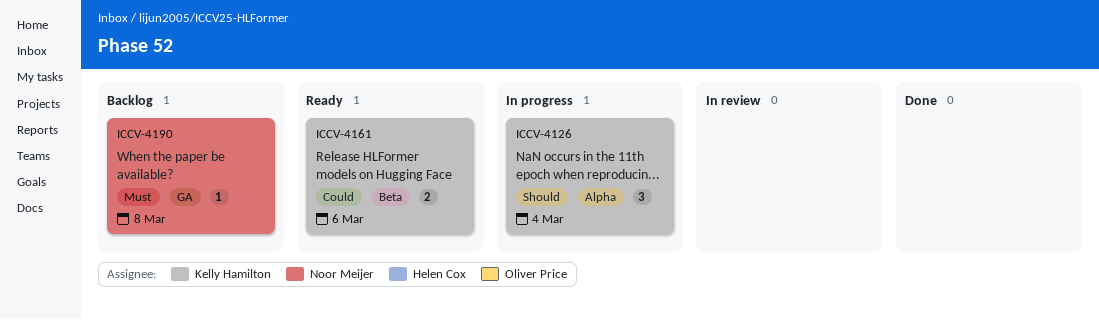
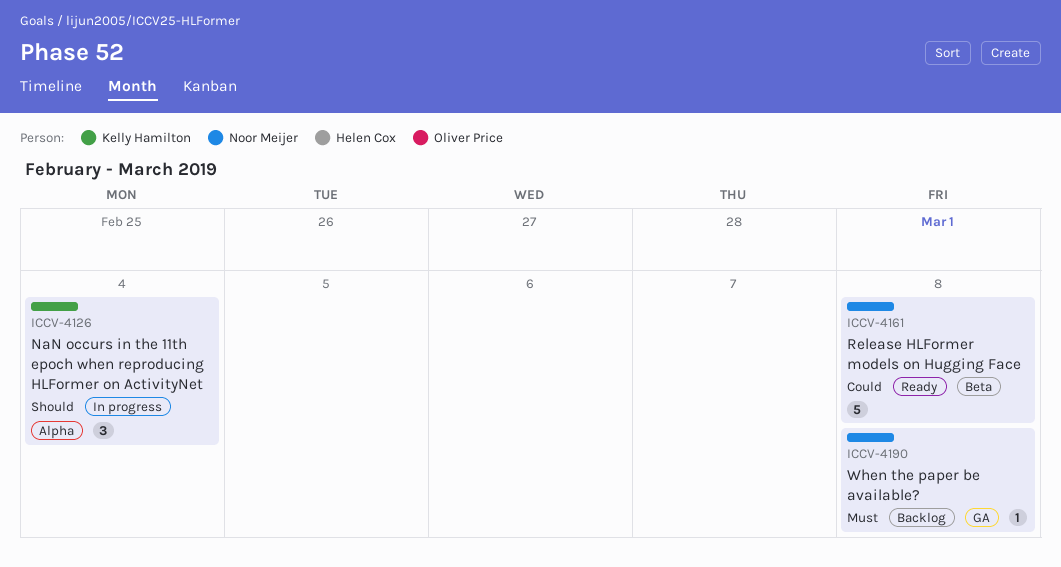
ICCV-4161, owner: Kelly Hamilton -> Noor Meijer
ICCV-4161, estimate: 2 -> 5
ICCV-4161, due: Mar 6 -> Mar 8

